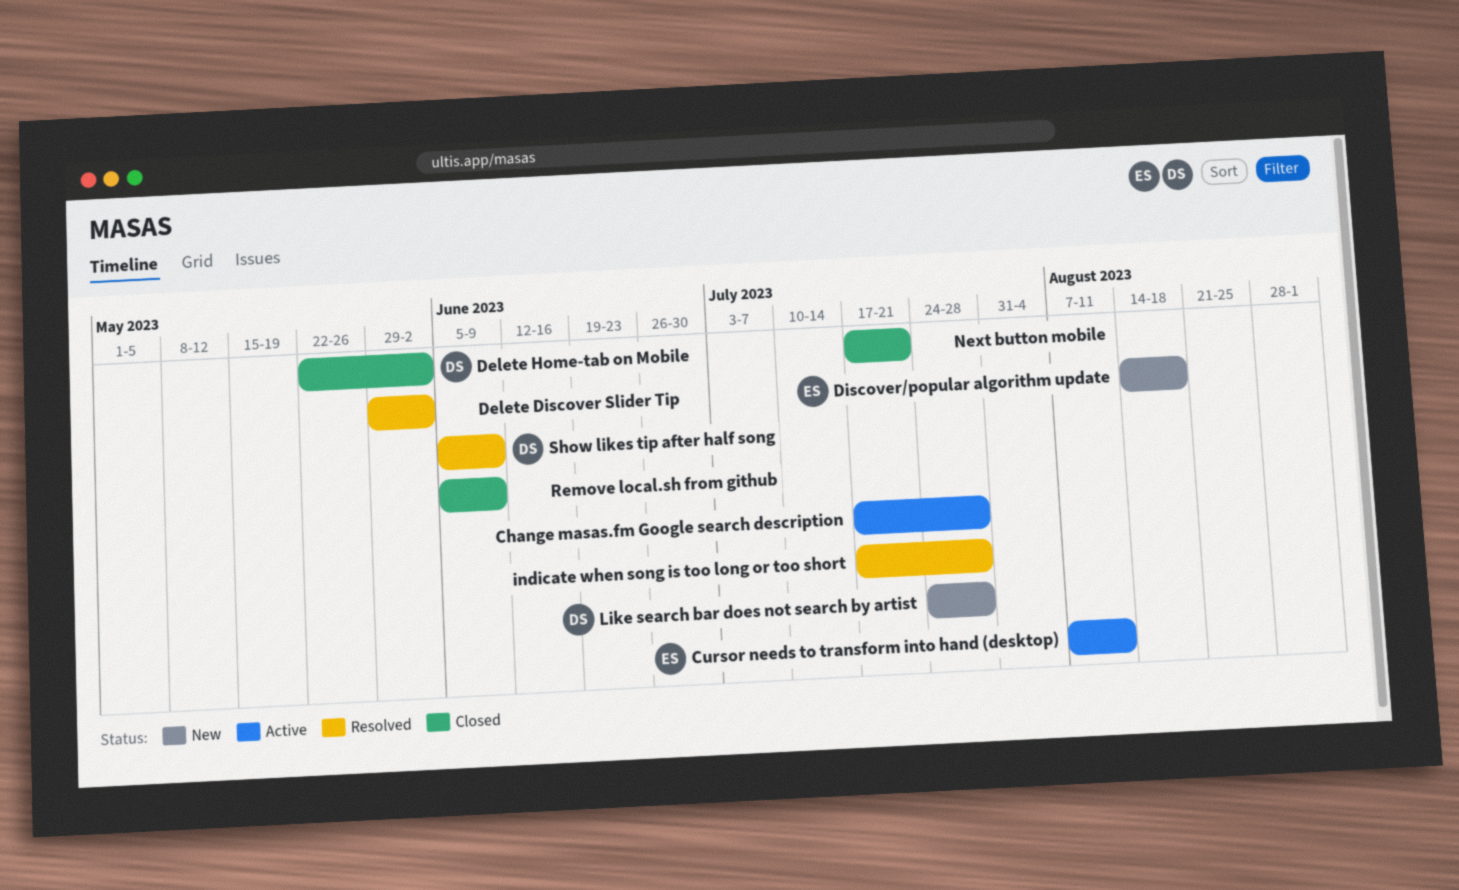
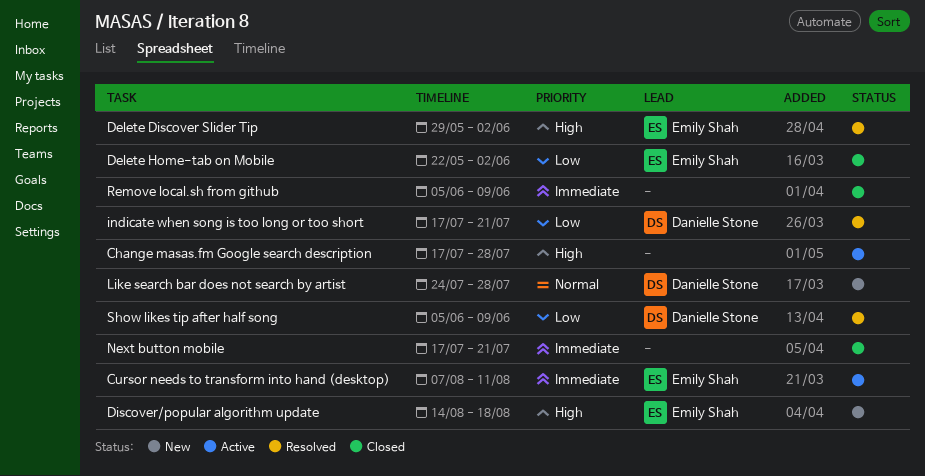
Delete Discover Slider Tip, owner: none -> Emily Shah
Delete Home-tab on Mobile, owner: Danielle Stone -> Emily Shah
indicate when song is too long or too short, owner: none -> Danielle Stone
indicate when song is too long or too short, due: Jul 28 -> Jul 21

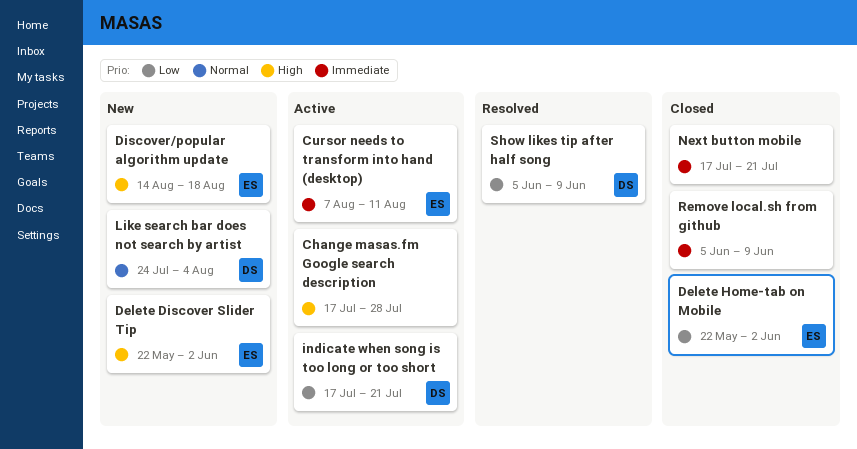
Delete Discover Slider Tip, status: Resolved -> New
Delete Discover Slider Tip, start: May 29 -> May 22
indicate when song is too long or too short, status: Resolved -> Active
Like search bar does not search by artist, due: Jul 28 -> Aug 4

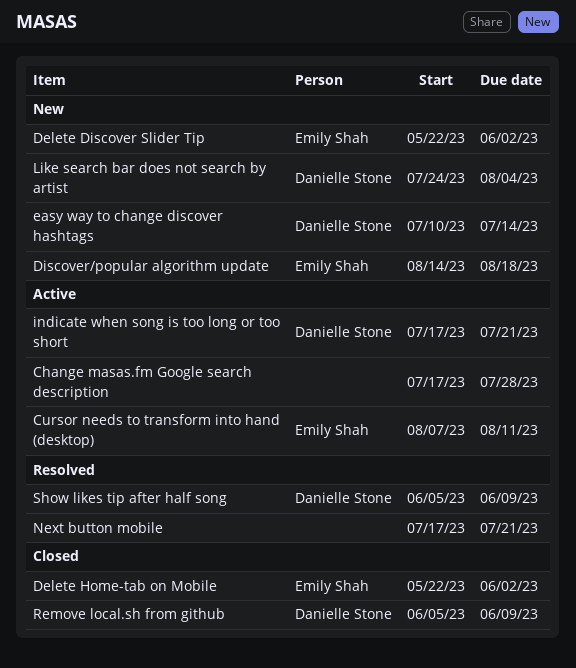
easy way to change discover hashtags: none -> present
Next button mobile, status: Closed -> Resolved
Remove local.sh from github, owner: none -> Danielle Stone

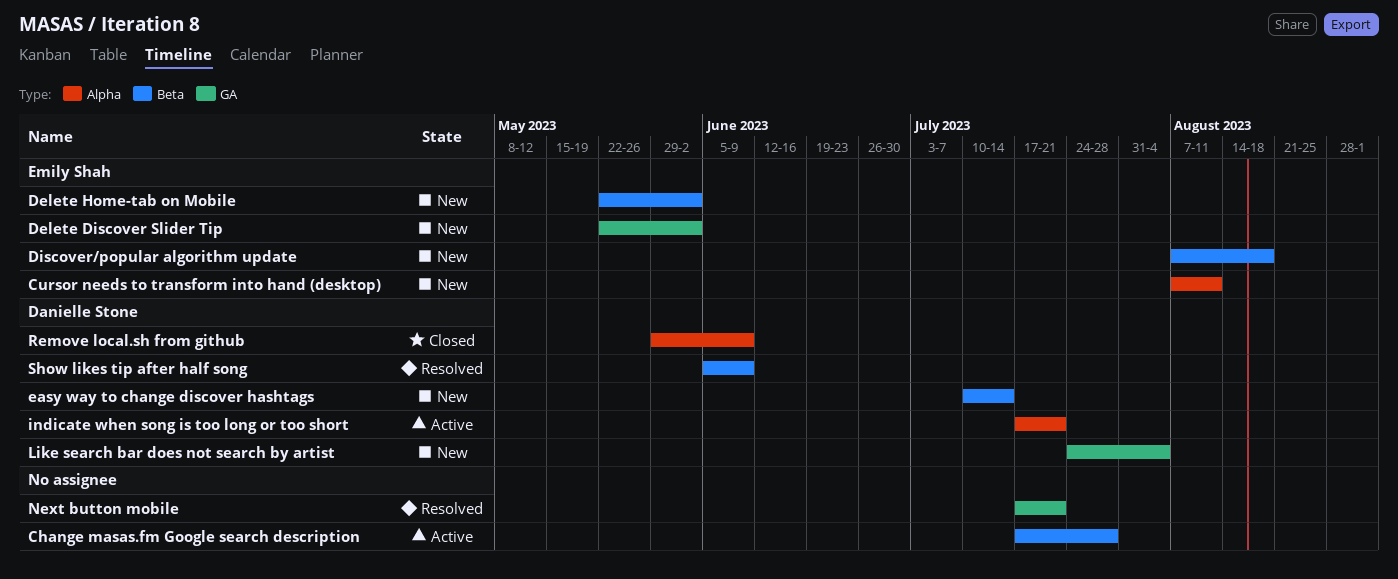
Cursor needs to transform into hand (desktop), status: Active -> New
Delete Home-tab on Mobile, status: Closed -> New
Discover/popular algorithm update, start: Aug 14 -> Aug 7
Remove local.sh from github, start: Jun 5 -> May 29

